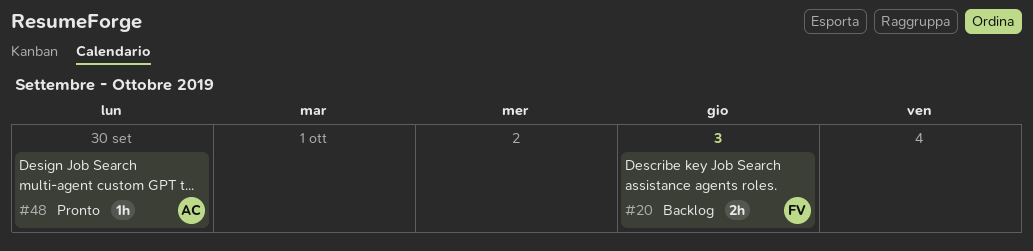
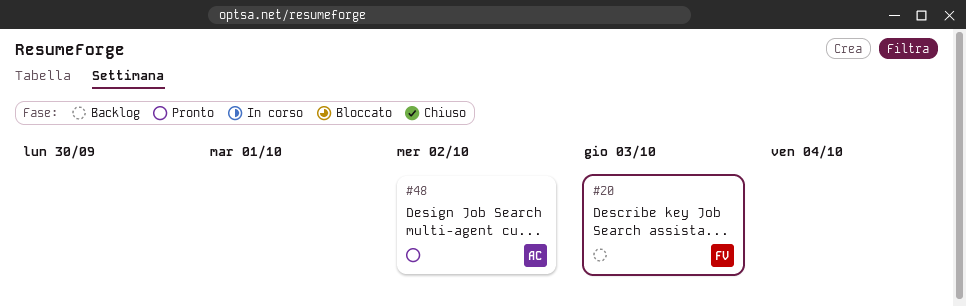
#48, due: Sep 30 -> Oct 2

